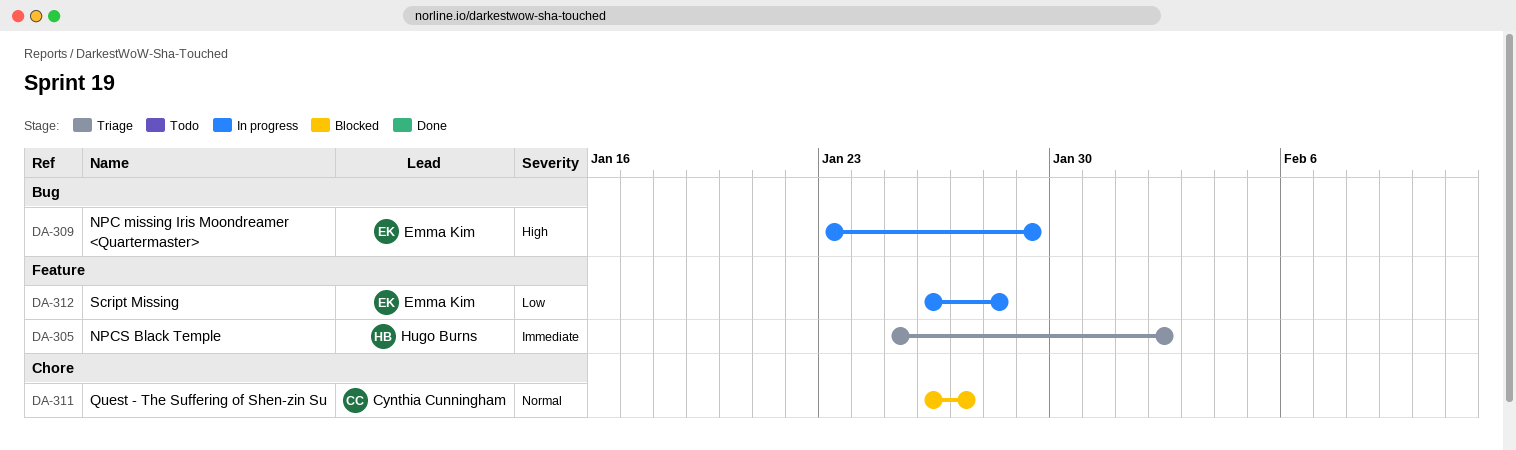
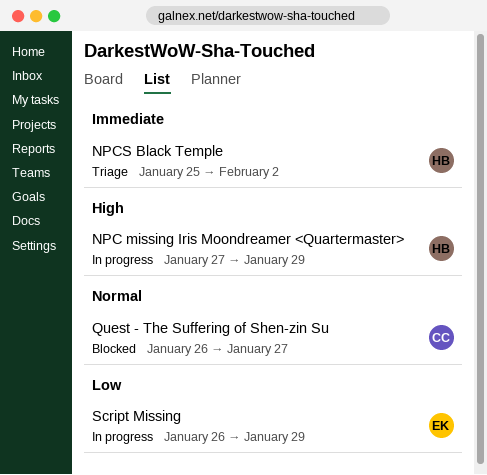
NPC missing Iris Moondreamer <Quartermaster>, owner: Emma Kim -> Hugo Burns
NPC missing Iris Moondreamer <Quartermaster>, start: Jan 23 -> Jan 27
Script Missing, due: Jan 28 -> Jan 29

